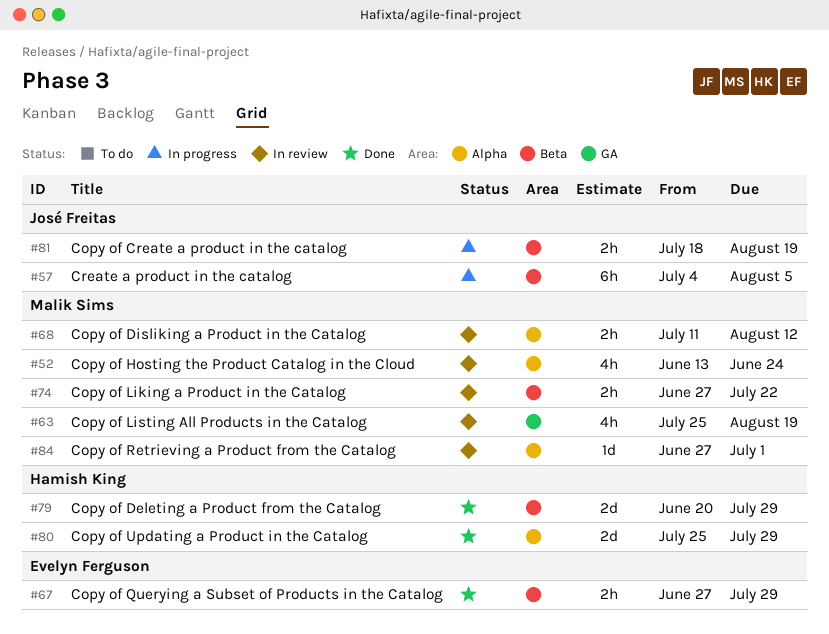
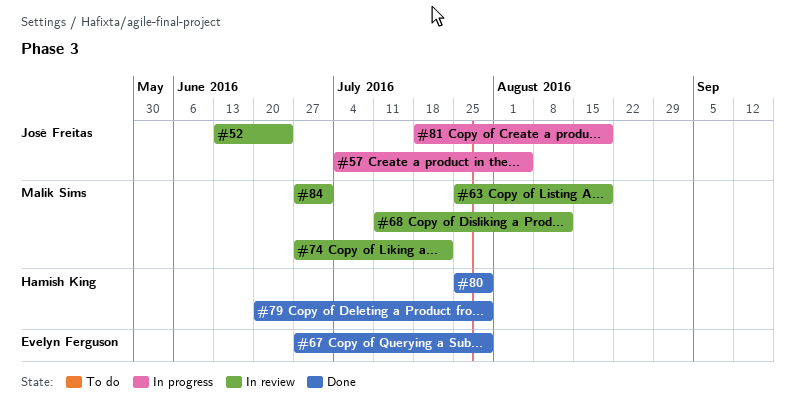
#52, owner: Malik Sims -> José Freitas

